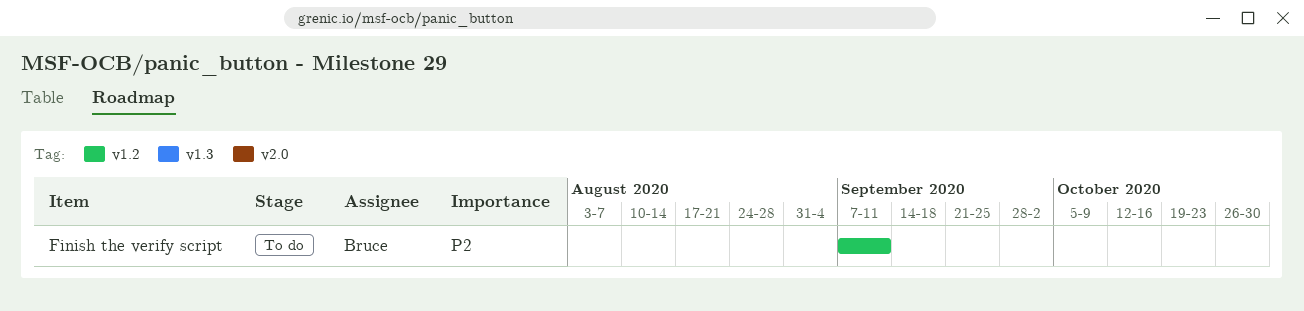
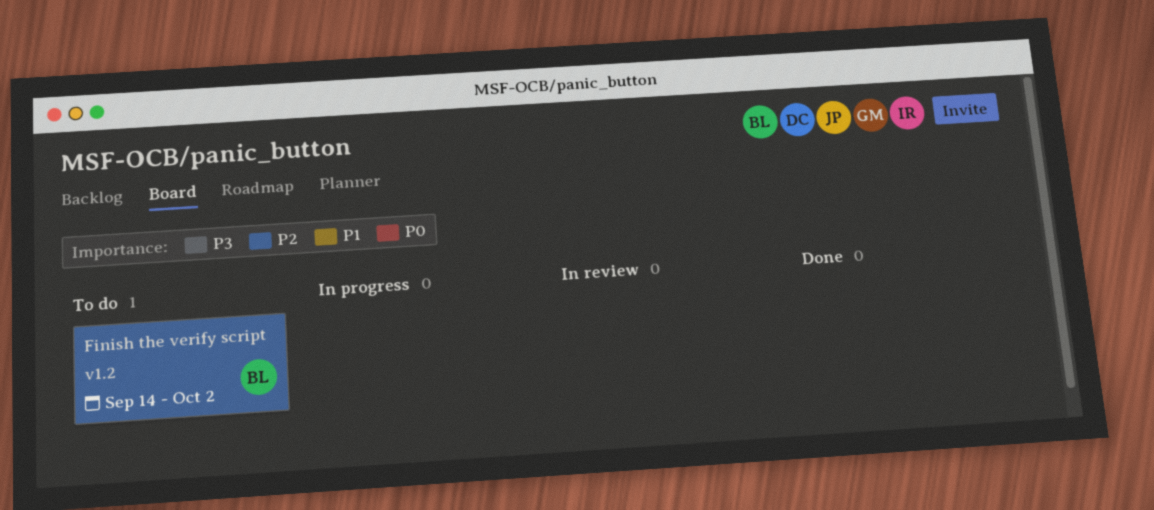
Finish the verify script, start: Sep 7 -> Sep 14
Finish the verify script, due: Sep 11 -> Oct 2

